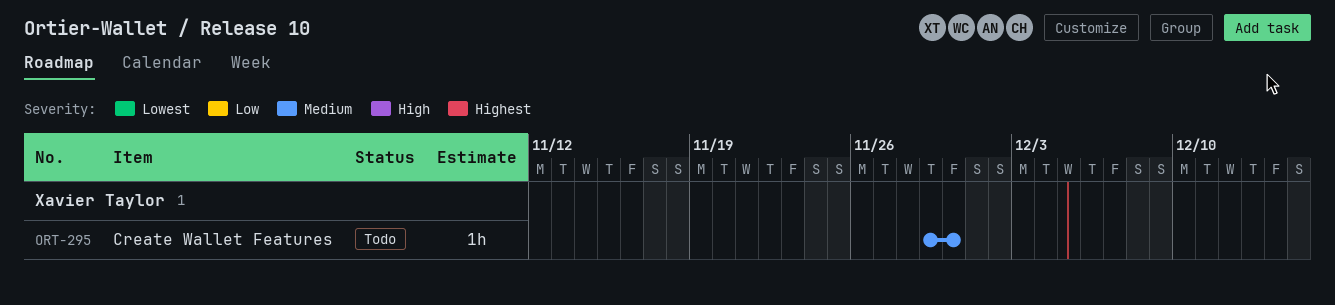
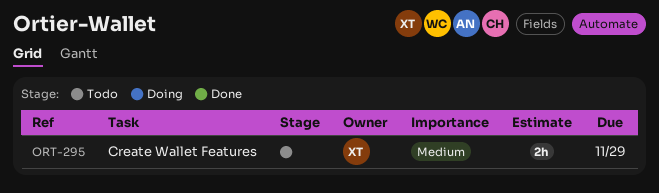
ORT-295, estimate: 1h -> 2h
ORT-295, due: Nov 30 -> Nov 29

